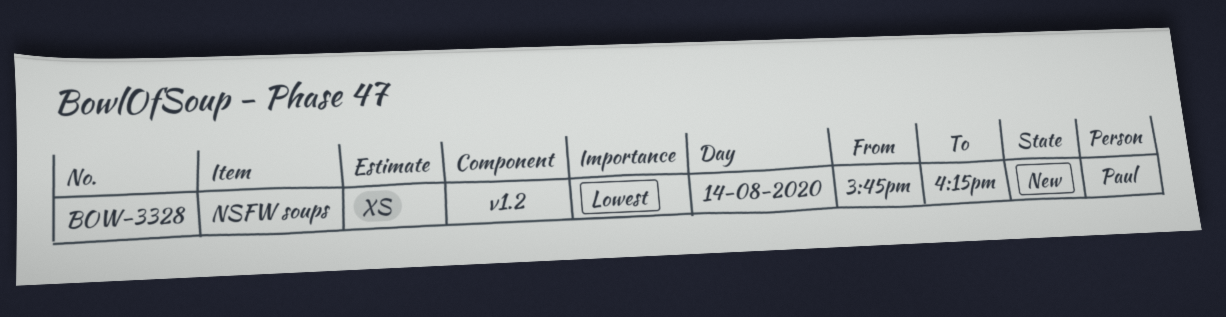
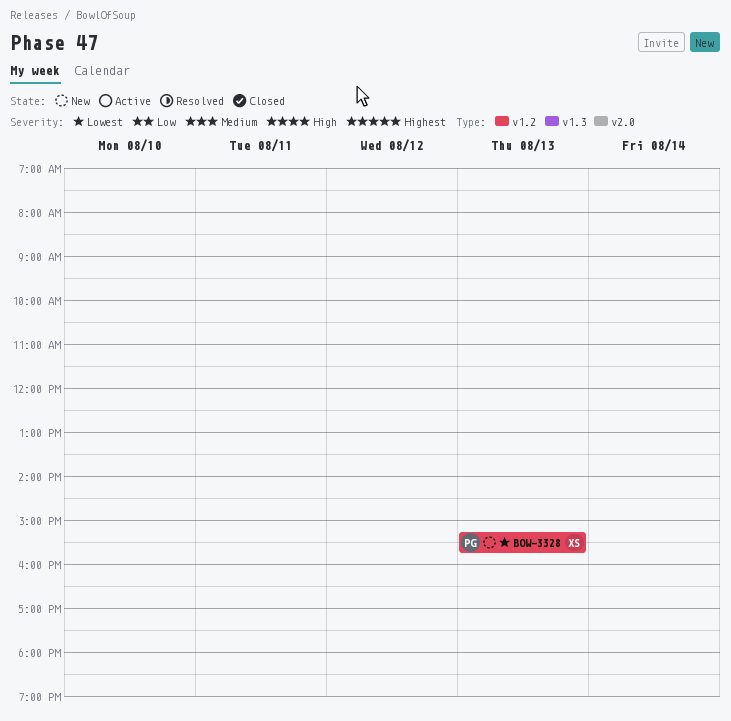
BOW-3328, day: Aug 14 -> Aug 13
BOW-3328, begins: 15:45 -> 15:15
BOW-3328, ends: 16:15 -> 15:45

